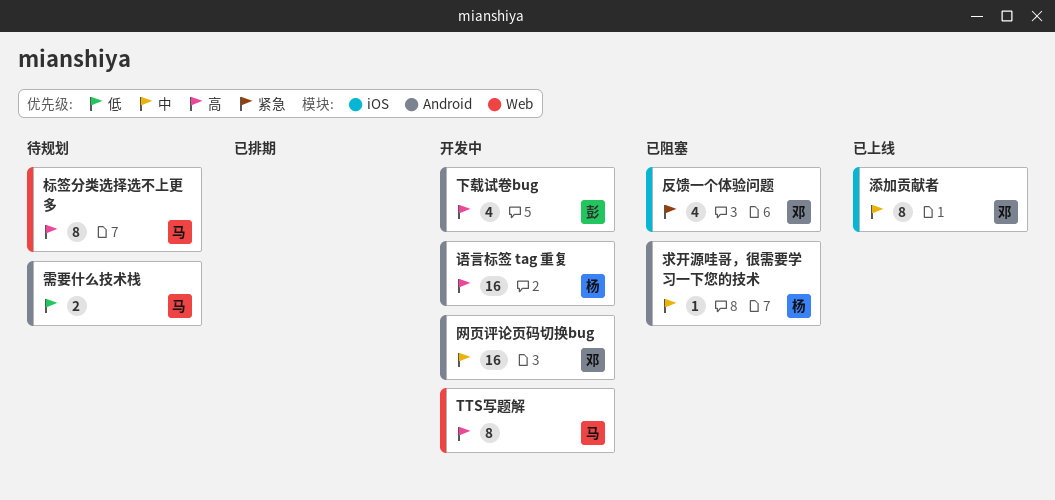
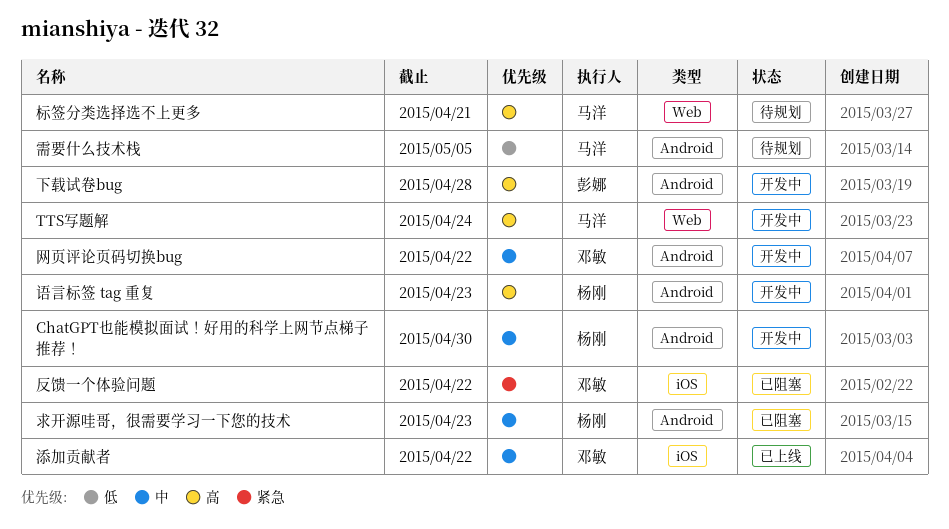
ChatGPT也能模拟面试！好用的科学上网节点梯子推荐！: none -> present

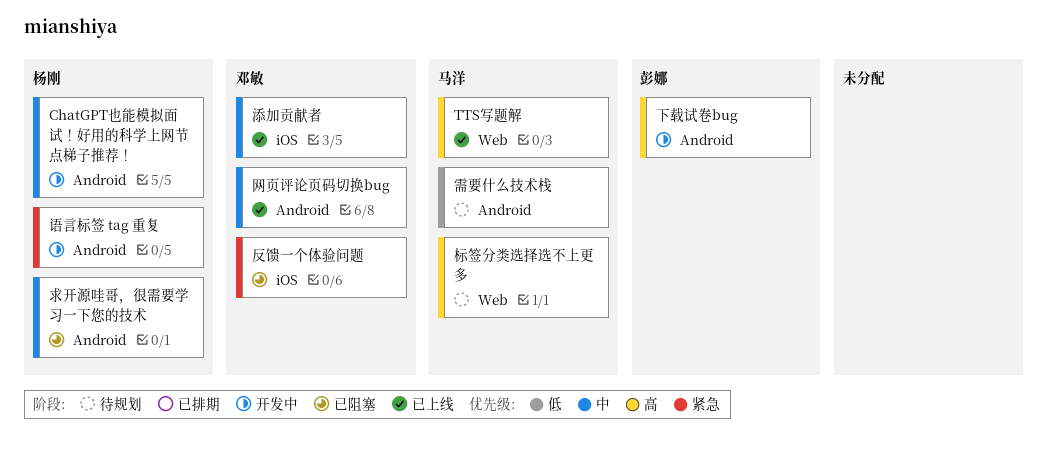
TTS写题解, status: 开发中 -> 已上线
网页评论页码切换bug, status: 开发中 -> 已上线
语言标签 tag 重复, priority: 高 -> 紧急

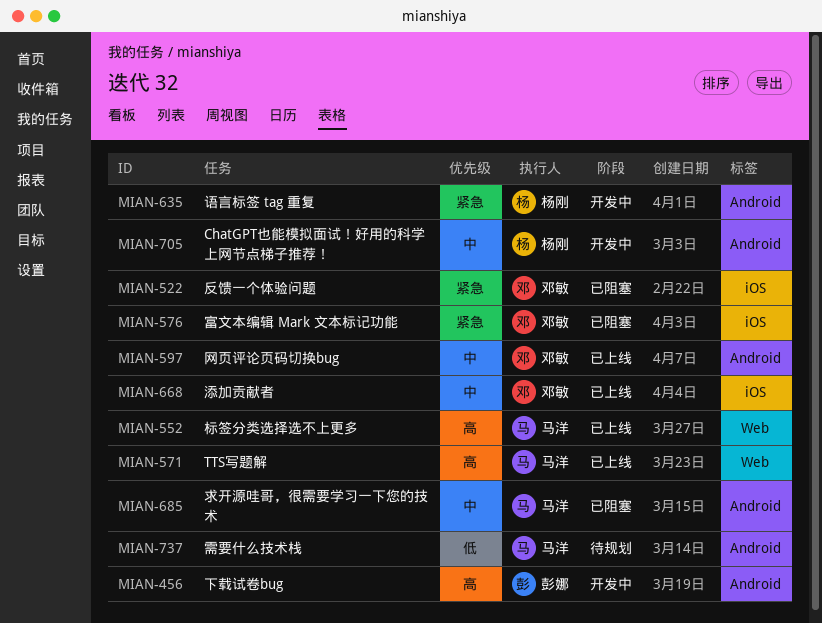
富文本编辑 Mark 文本标记功能: none -> present
标签分类选择选不上更多, status: 待规划 -> 已上线
求开源哇哥，很需要学习一下您的技术, owner: 杨刚 -> 马洋

